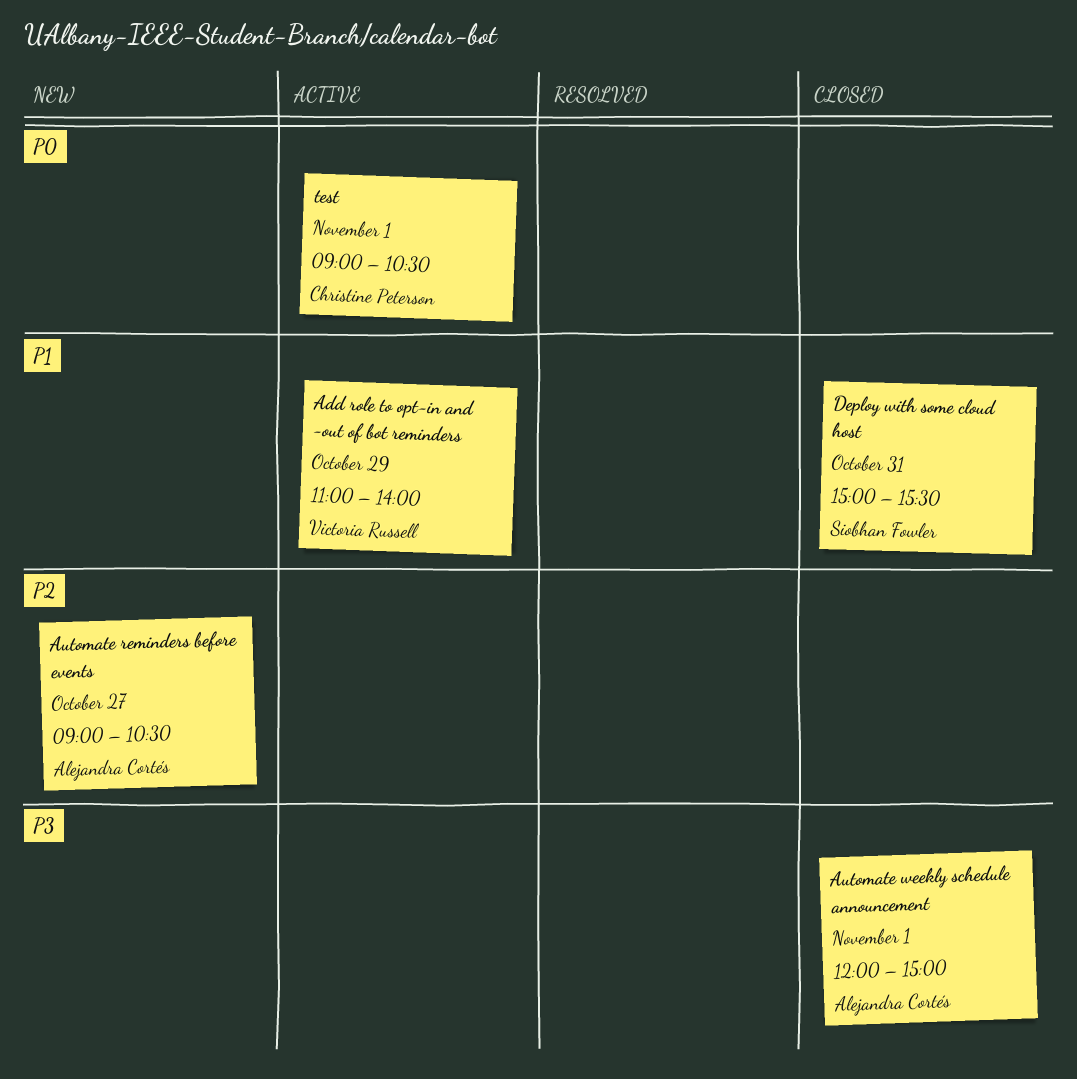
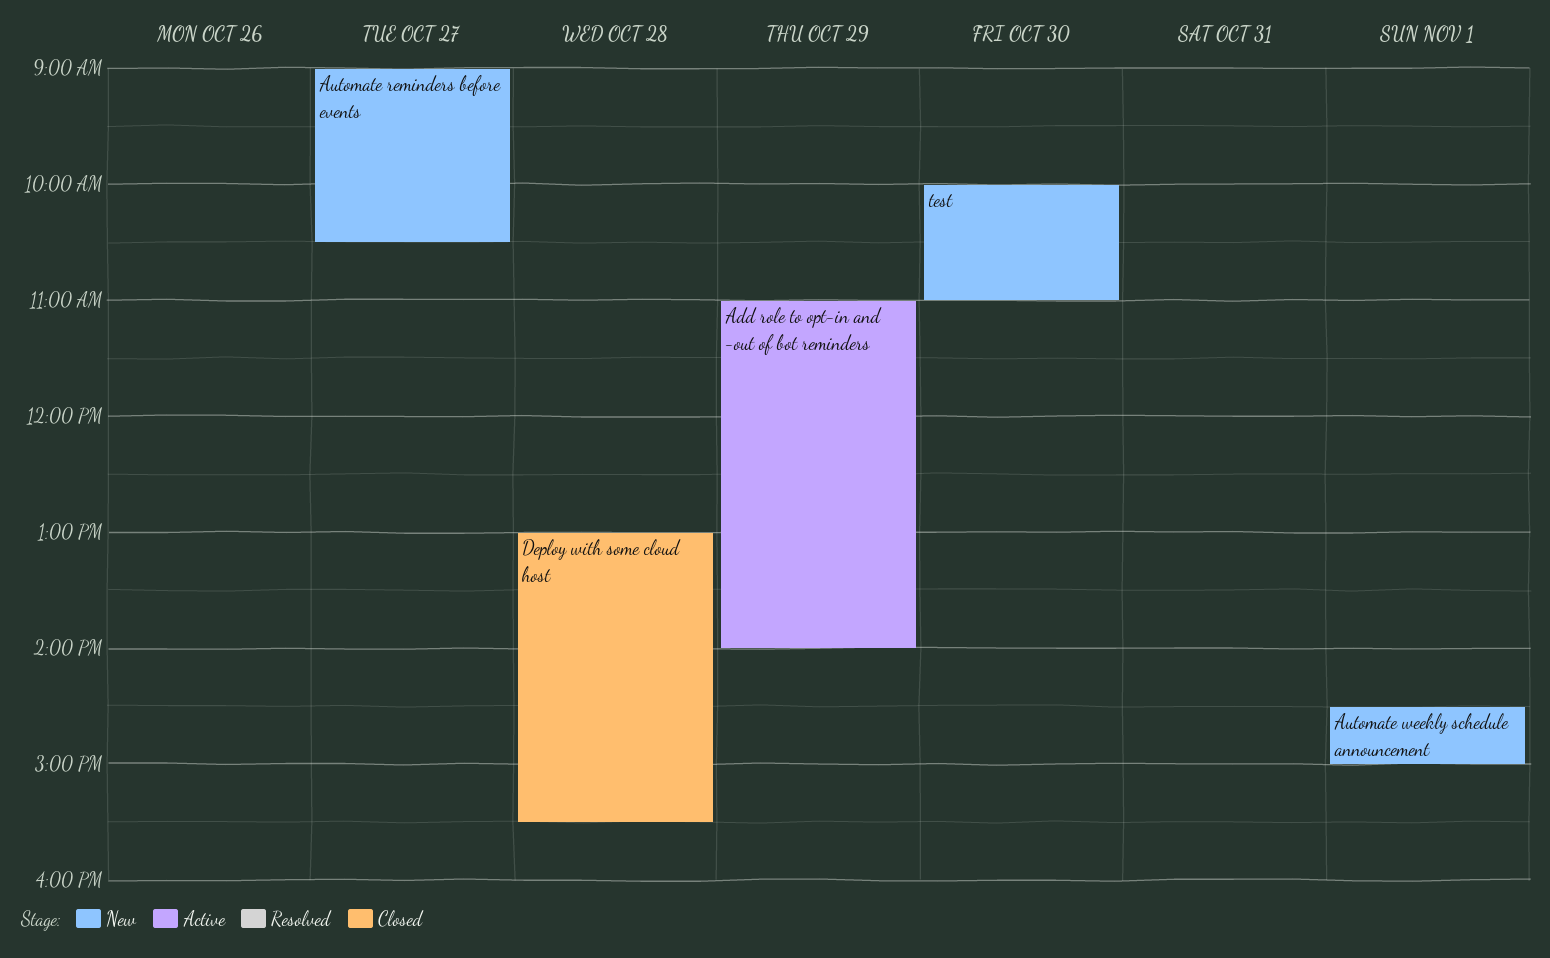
Automate weekly schedule announcement, status: Closed -> New
Automate weekly schedule announcement, begins: 12:00 -> 14:30
Deploy with some cloud host, day: Oct 31 -> Oct 28
Deploy with some cloud host, begins: 15:00 -> 13:00
test, status: Active -> New
test, day: Nov 1 -> Oct 30
test, begins: 09:00 -> 10:00
test, ends: 10:30 -> 11:00

